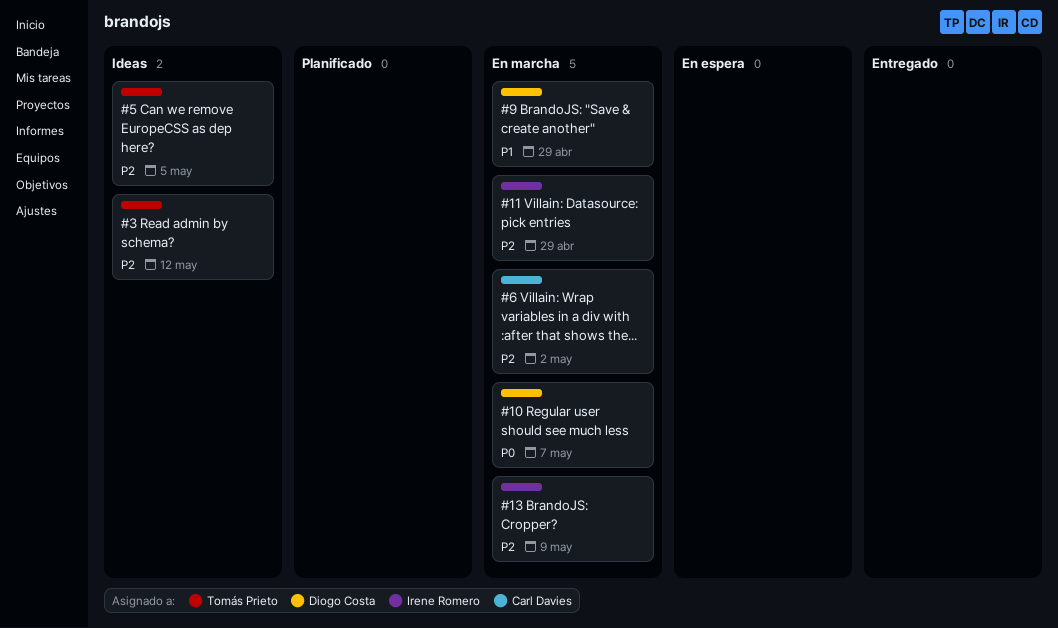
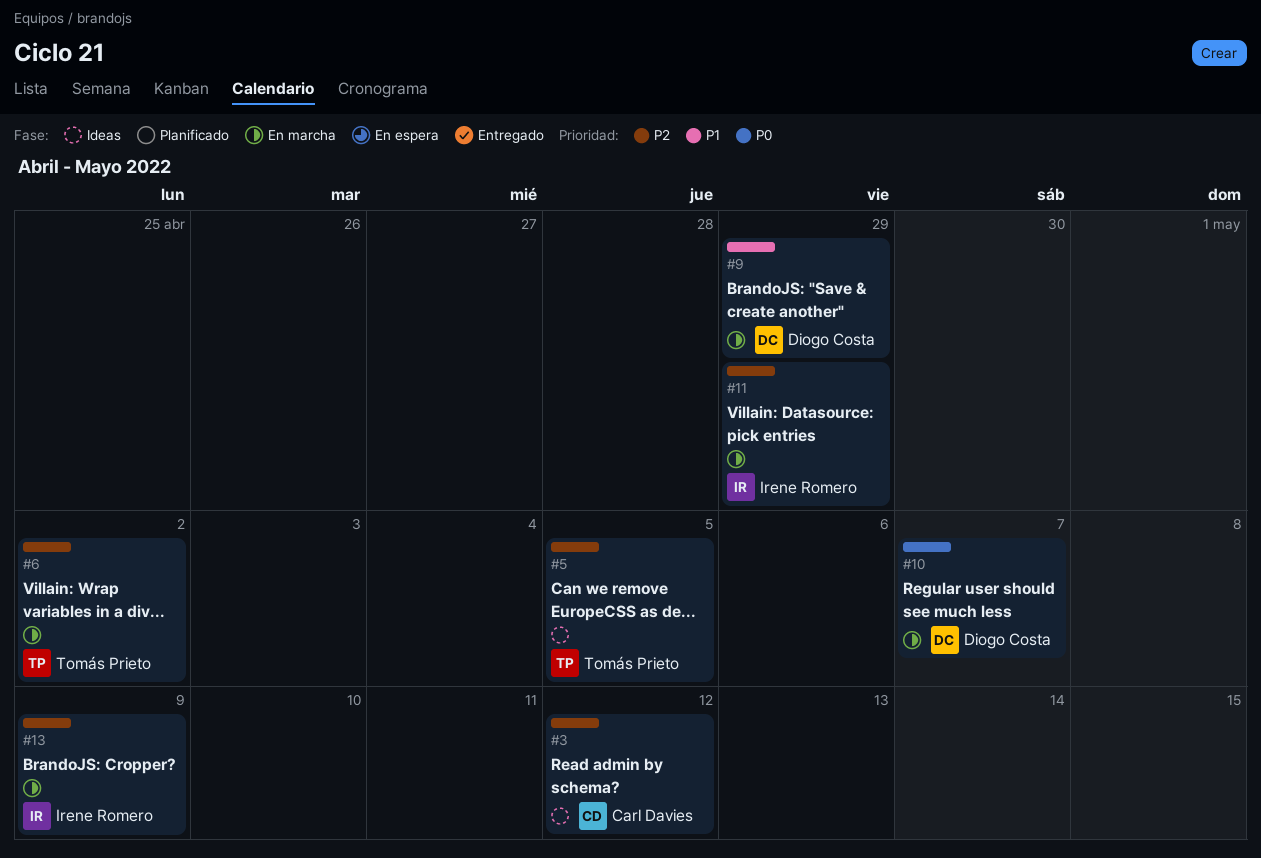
#3, owner: Tomás Prieto -> Carl Davies
#6, owner: Carl Davies -> Tomás Prieto

